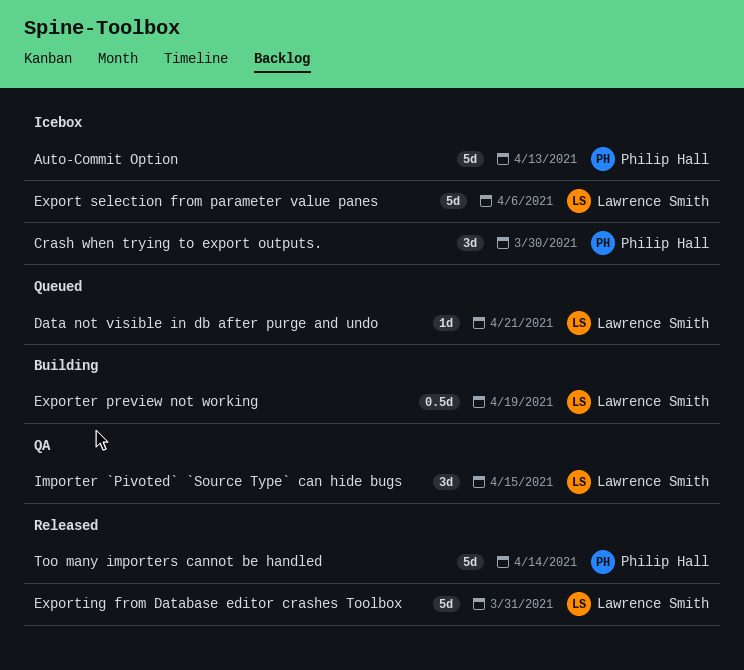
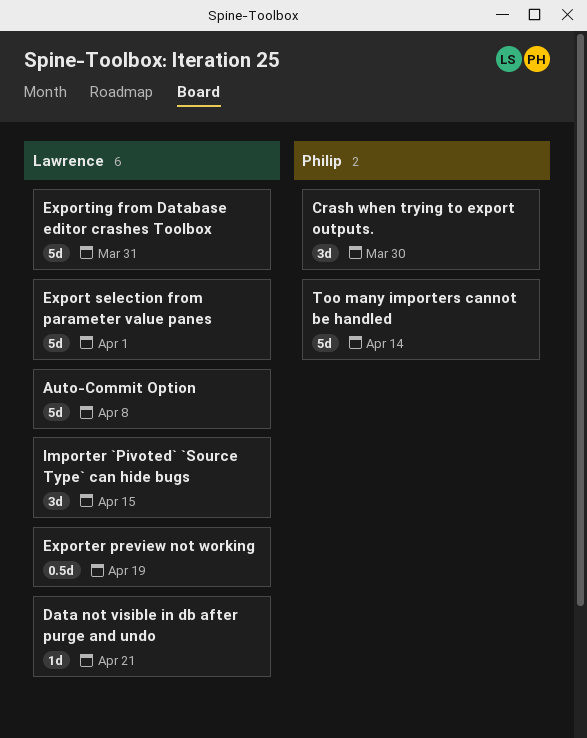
Auto-Commit Option, owner: Philip Hall -> Lawrence Smith
Auto-Commit Option, due: Apr 13 -> Apr 8
Export selection from parameter value panes, due: Apr 6 -> Apr 1

